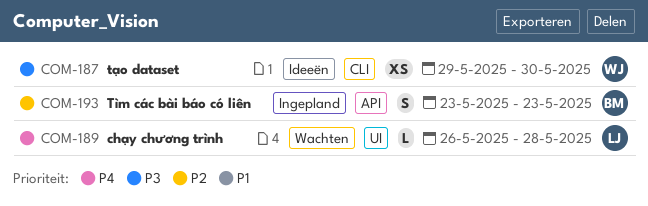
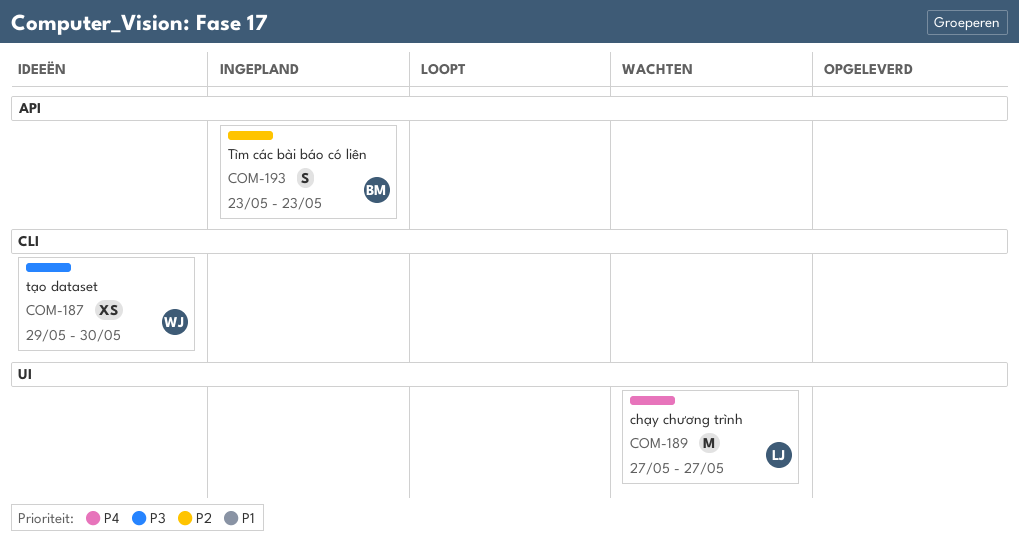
COM-189, estimate: L -> M
COM-189, start: May 26 -> May 27
COM-189, due: May 28 -> May 27

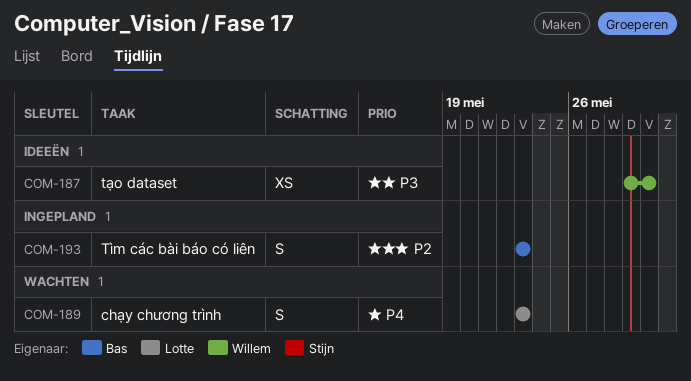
COM-189, estimate: M -> S
COM-189, start: May 27 -> May 23
COM-189, due: May 27 -> May 23

